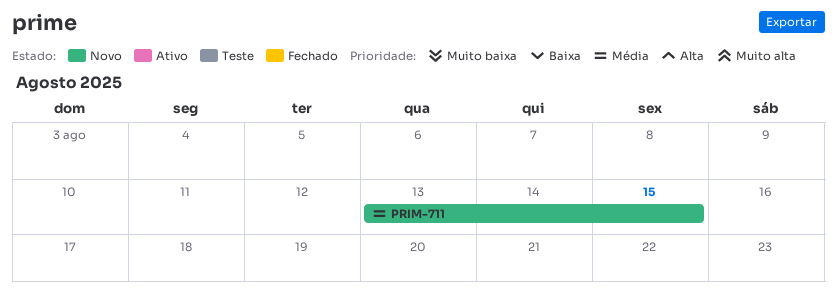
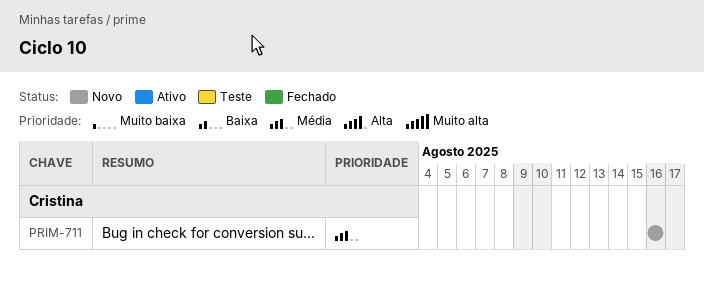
PRIM-711, start: Aug 13 -> Aug 16
PRIM-711, due: Aug 15 -> Aug 16

